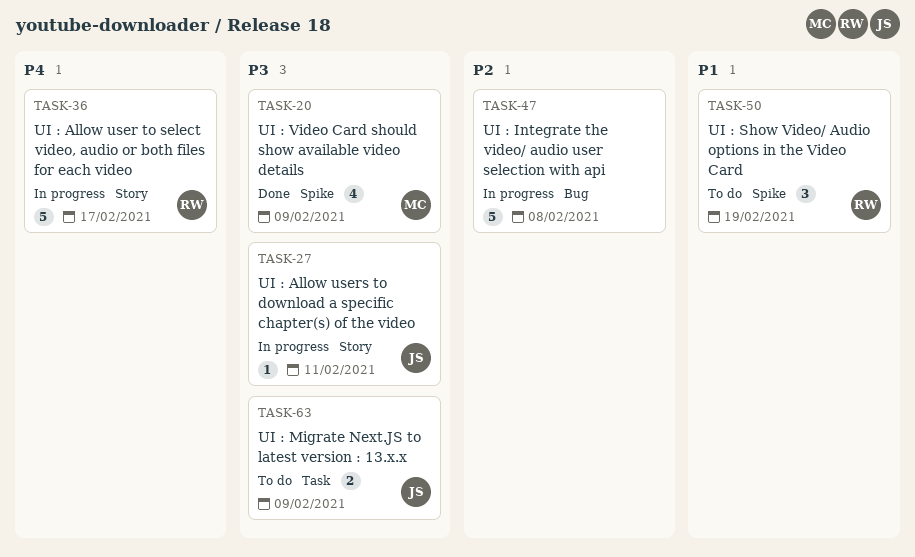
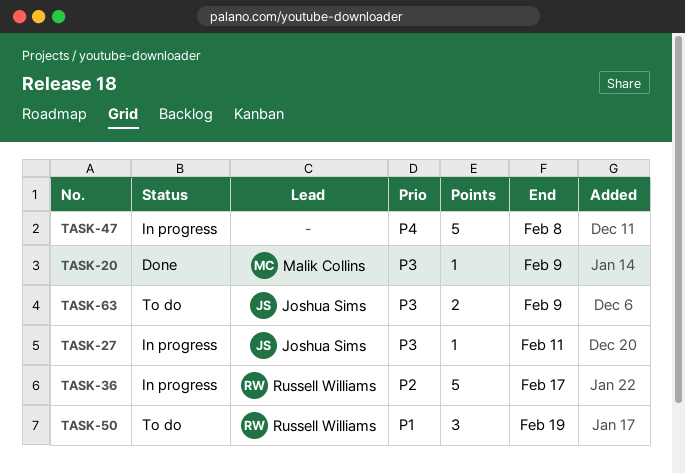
TASK-20, estimate: 4 -> 1
TASK-36, priority: P4 -> P2
TASK-47, priority: P2 -> P4

